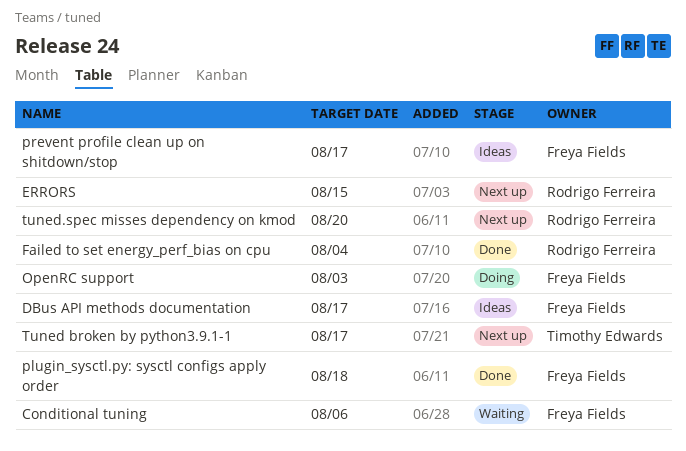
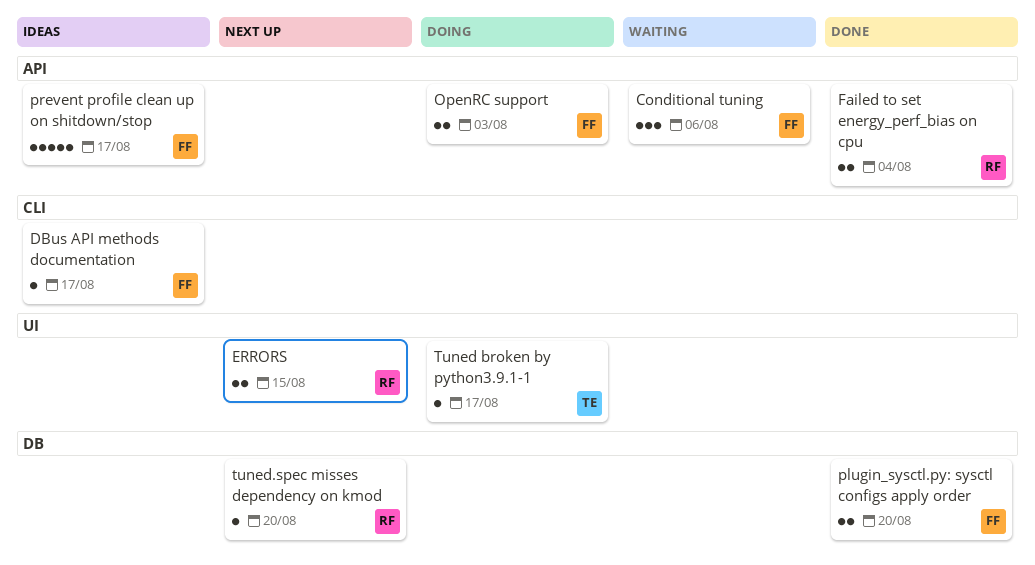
plugin_sysctl.py: sysctl configs apply order, due: Aug 18 -> Aug 20
Tuned broken by python3.9.1-1, status: Next up -> Doing

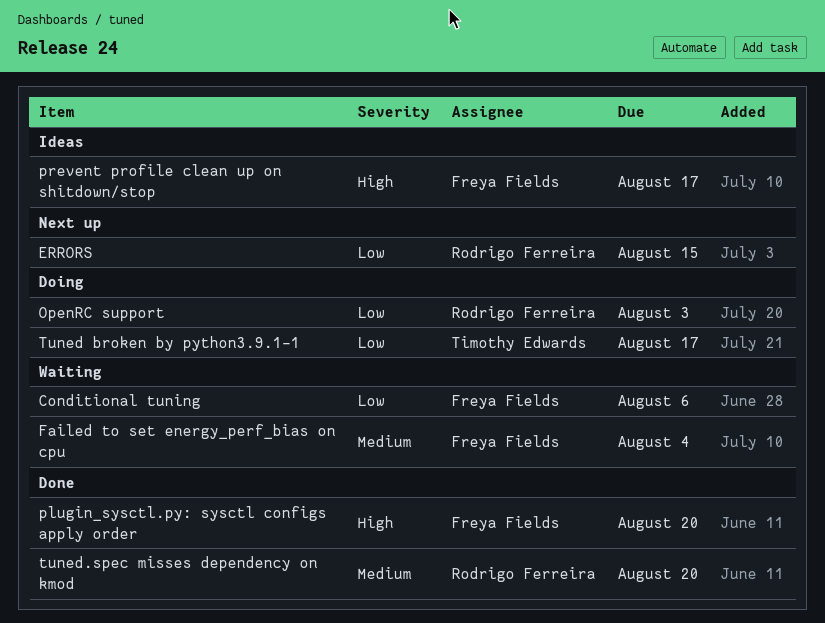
DBus API methods documentation: present -> none
Failed to set energy_perf_bias on cpu, status: Done -> Waiting
Failed to set energy_perf_bias on cpu, owner: Rodrigo Ferreira -> Freya Fields
OpenRC support, owner: Freya Fields -> Rodrigo Ferreira
tuned.spec misses dependency on kmod, status: Next up -> Done

